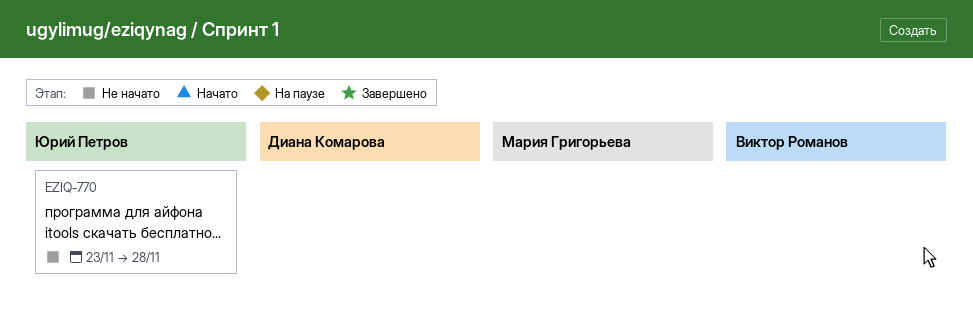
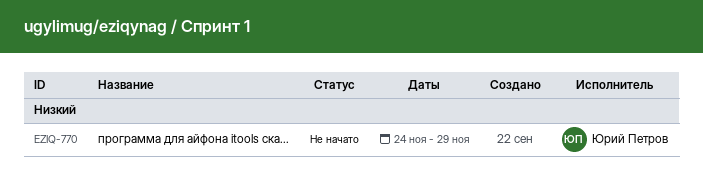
EZIQ-770, start: Nov 23 -> Nov 24
EZIQ-770, due: Nov 28 -> Nov 29

